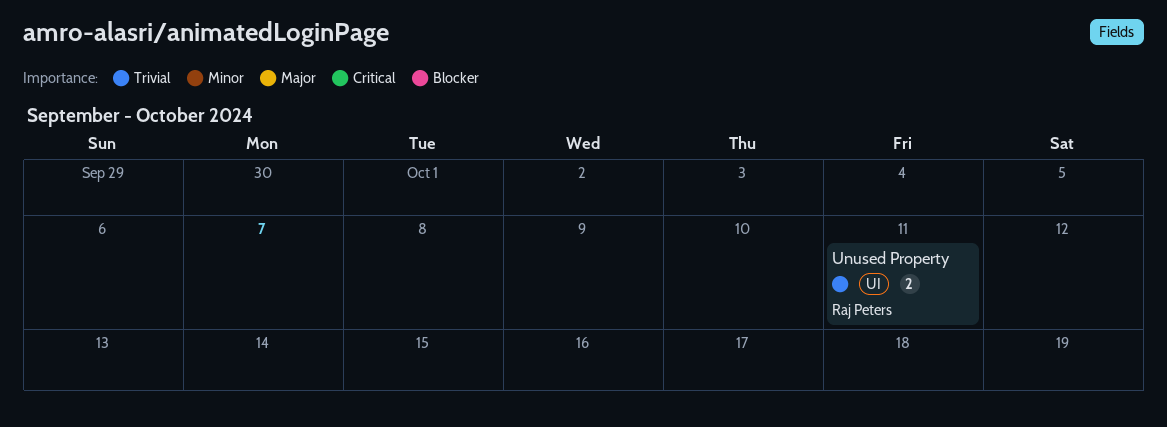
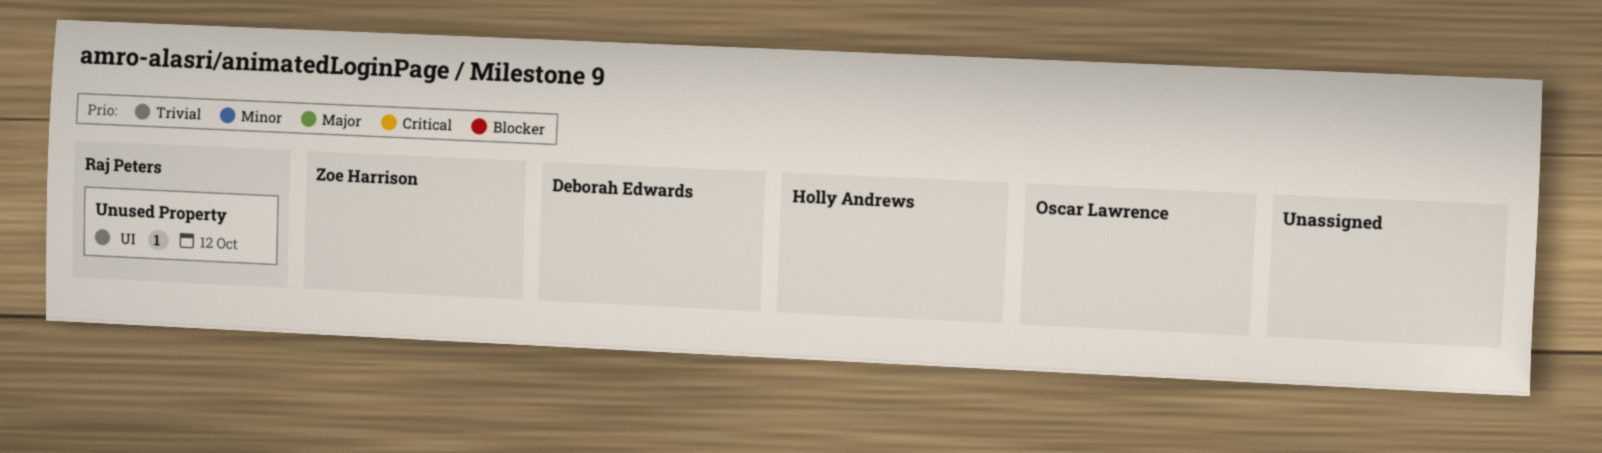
Unused Property, estimate: 2 -> 1
Unused Property, due: Oct 11 -> Oct 12

